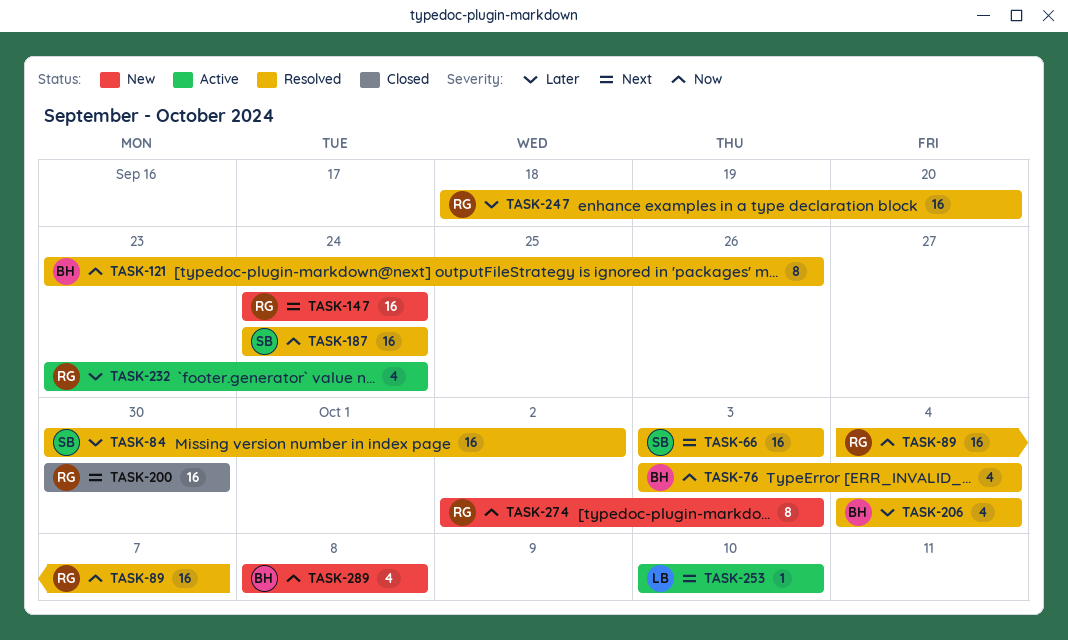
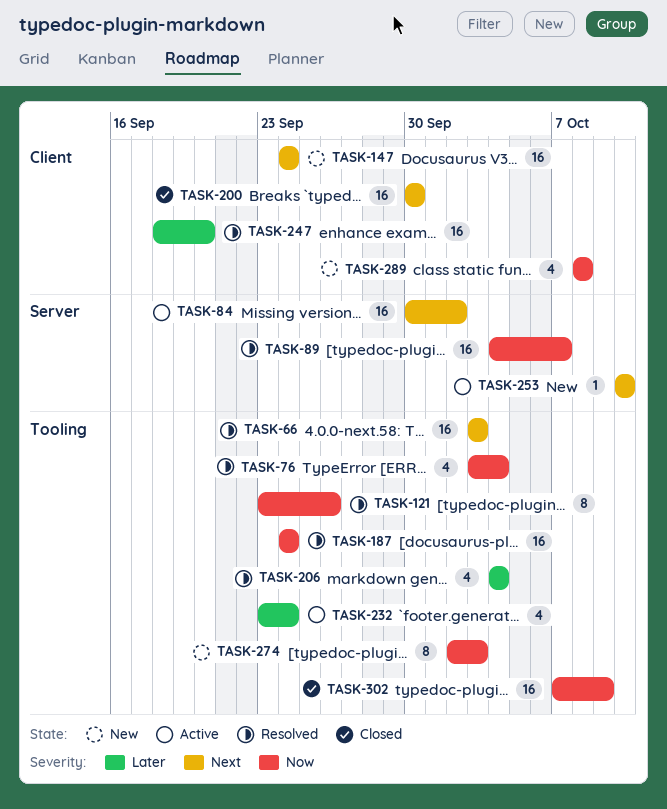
TASK-84, status: Resolved -> Active
TASK-84, priority: Later -> Next
TASK-302: none -> present

